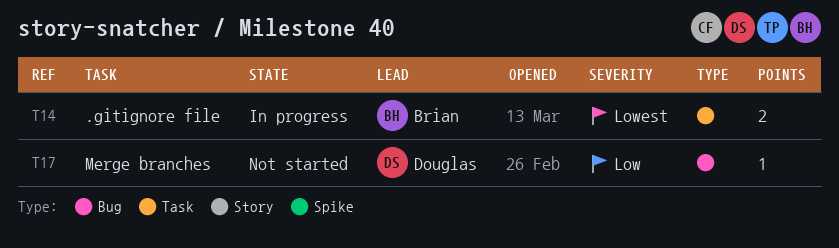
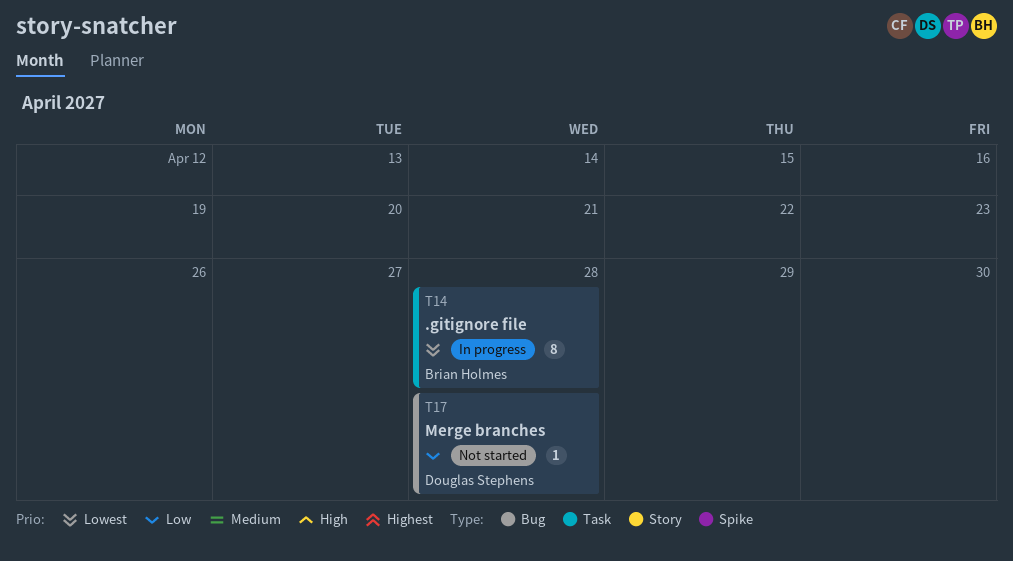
T14, estimate: 2 -> 8

